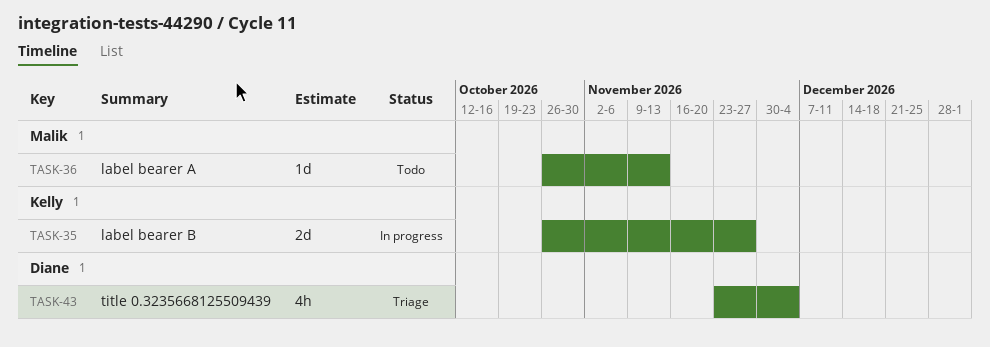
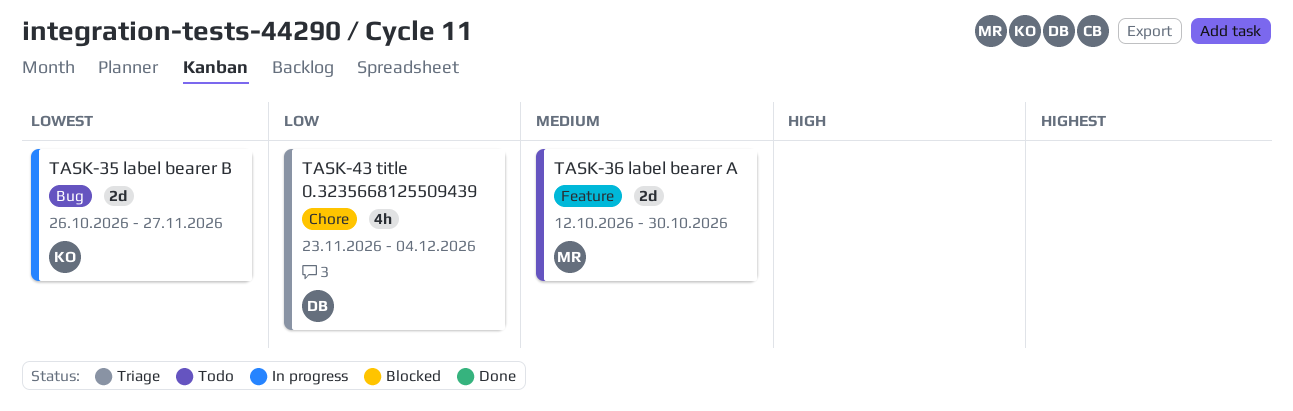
TASK-36, estimate: 1d -> 2d
TASK-36, start: Oct 26 -> Oct 12
TASK-36, due: Nov 13 -> Oct 30

